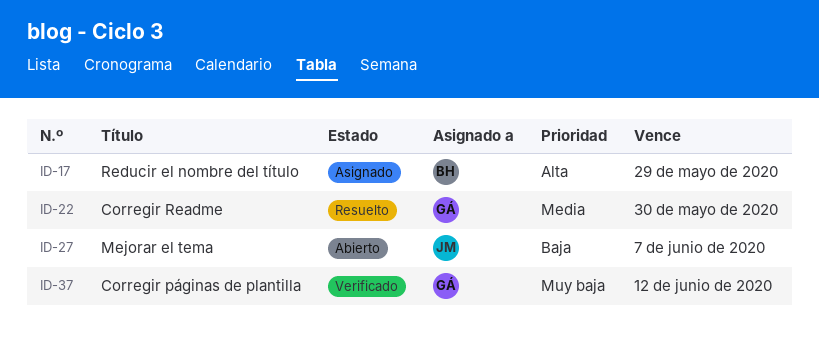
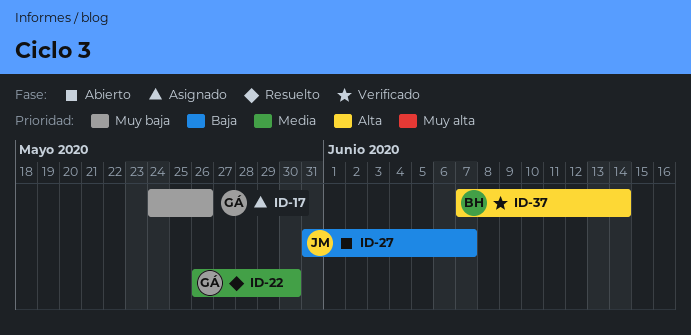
ID-17, owner: BH -> GÁ
ID-17, priority: Alta -> Muy baja
ID-17, due: May 29 -> May 26
ID-37, owner: GÁ -> BH
ID-37, priority: Muy baja -> Alta
ID-37, due: Jun 12 -> Jun 14

